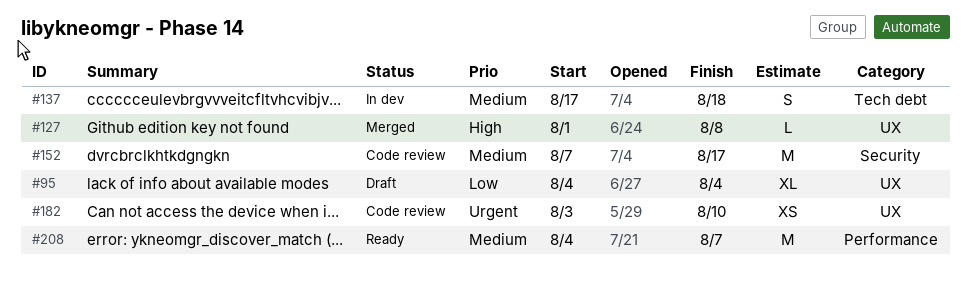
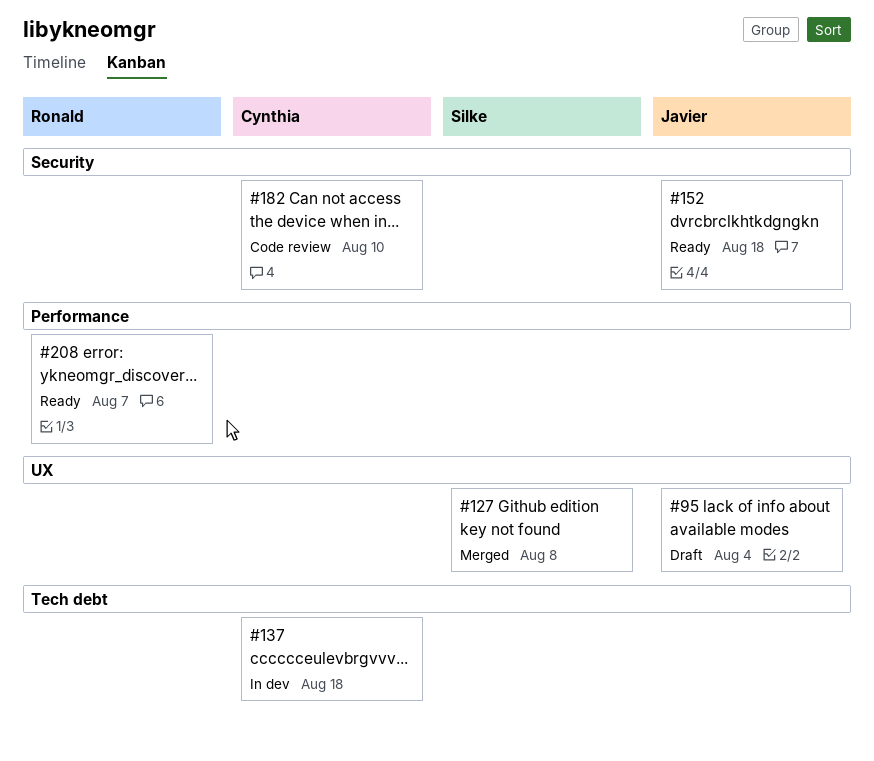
#152, status: Code review -> Ready
#152, due: Aug 17 -> Aug 18
#182, label: UX -> Security

